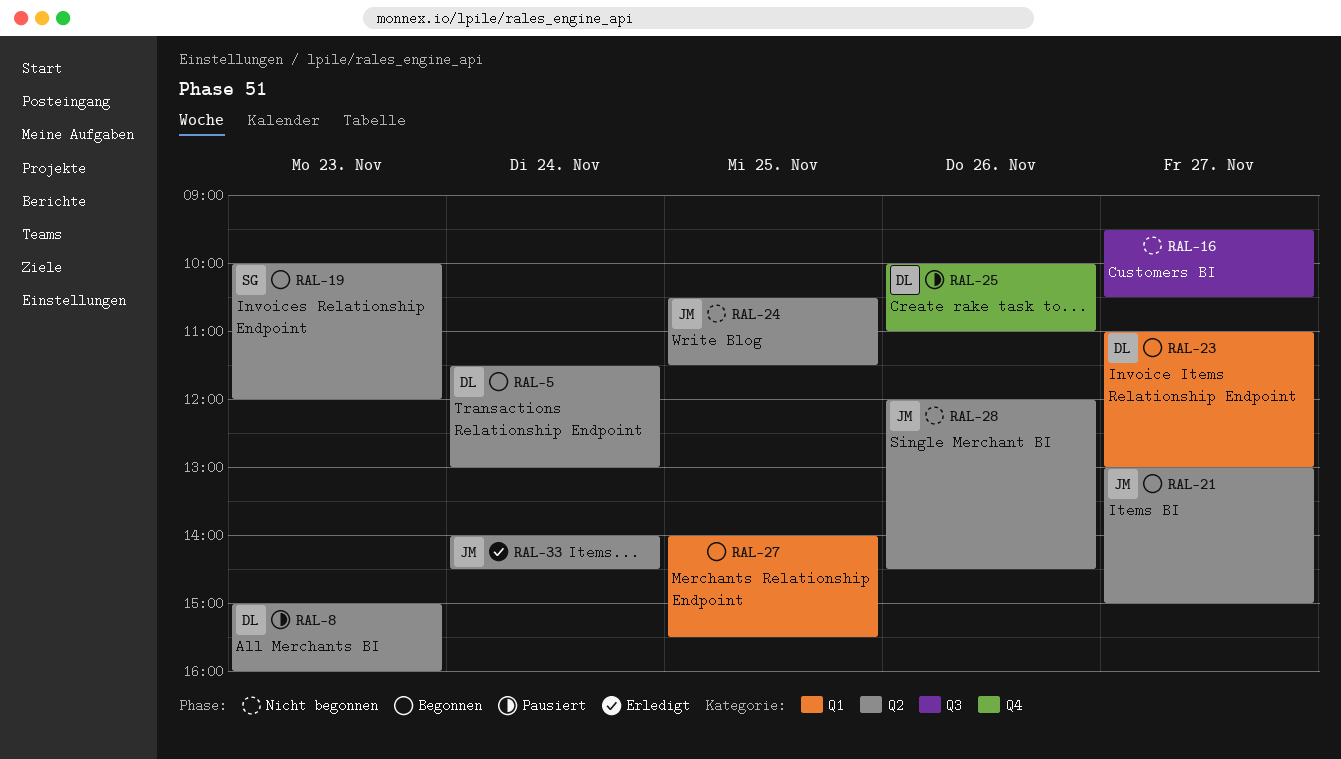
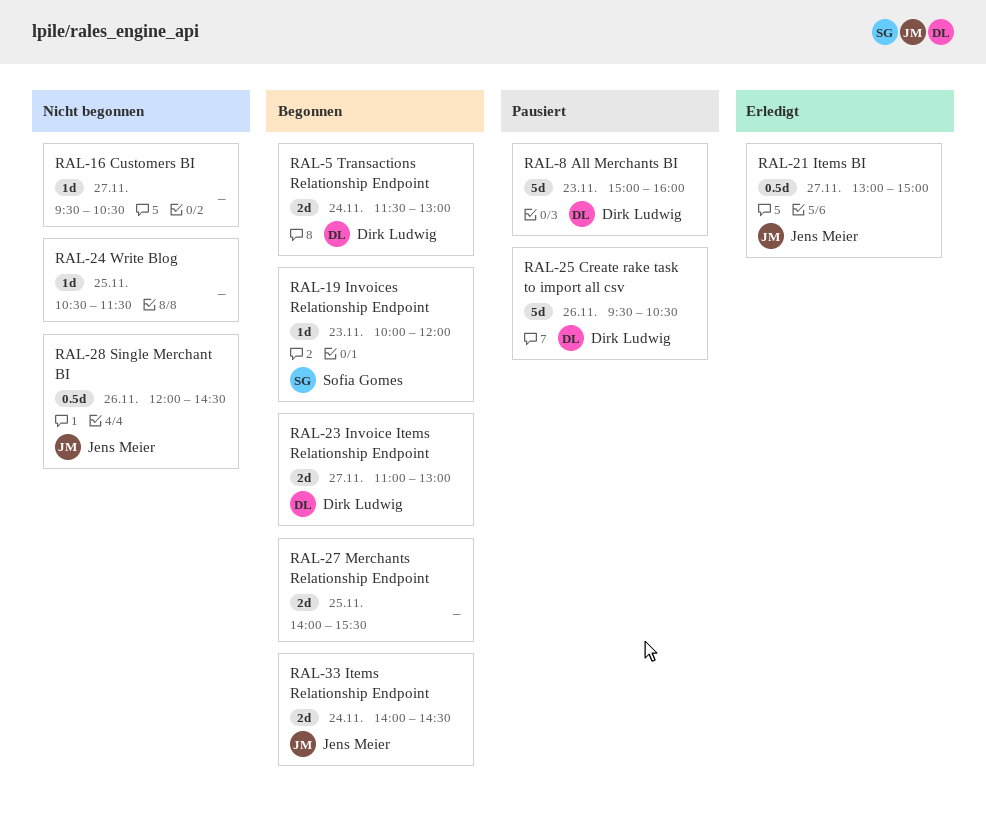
RAL-21, status: Begonnen -> Erledigt
RAL-24, owner: Jens Meier -> none
RAL-25, begins: 10:00 -> 09:30
RAL-25, ends: 11:00 -> 10:30
RAL-33, status: Erledigt -> Begonnen

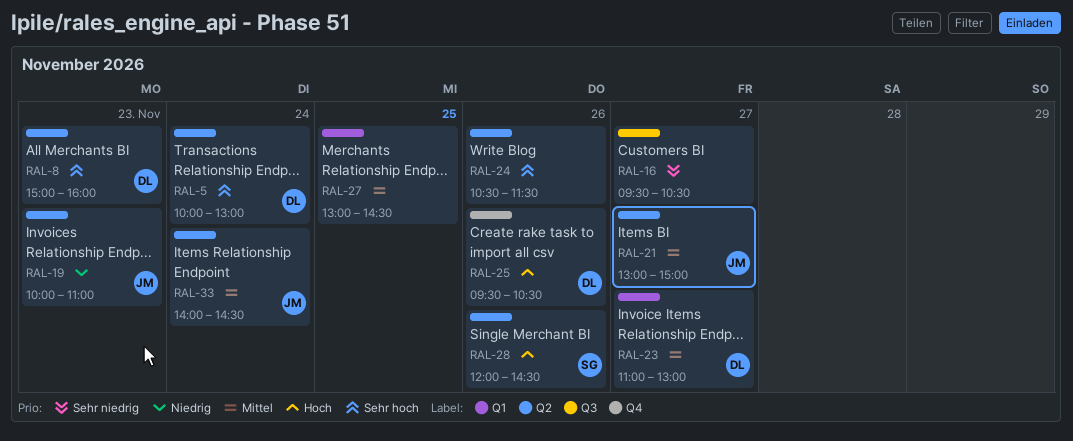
RAL-5, begins: 11:30 -> 10:00
RAL-19, owner: Sofia Gomes -> Jens Meier
RAL-19, ends: 12:00 -> 11:00
RAL-24, day: Nov 25 -> Nov 26
RAL-27, begins: 14:00 -> 13:00
RAL-27, ends: 15:30 -> 14:30
RAL-28, owner: Jens Meier -> Sofia Gomes

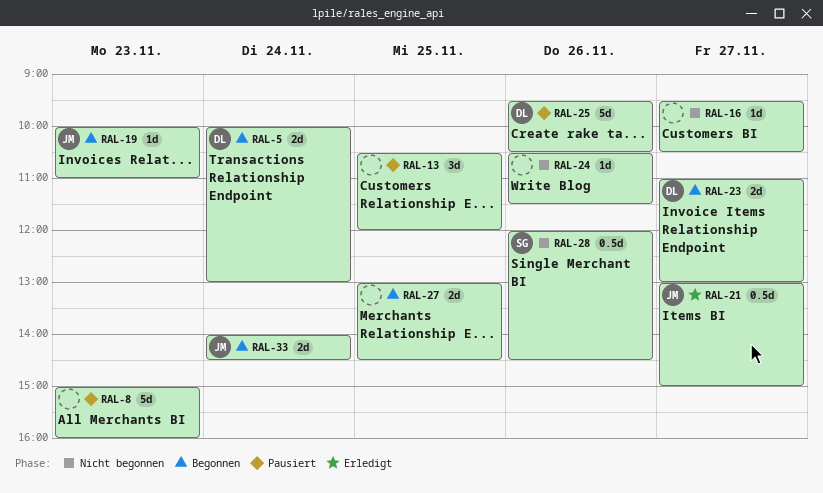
RAL-8, owner: DL -> none
RAL-13: none -> present

